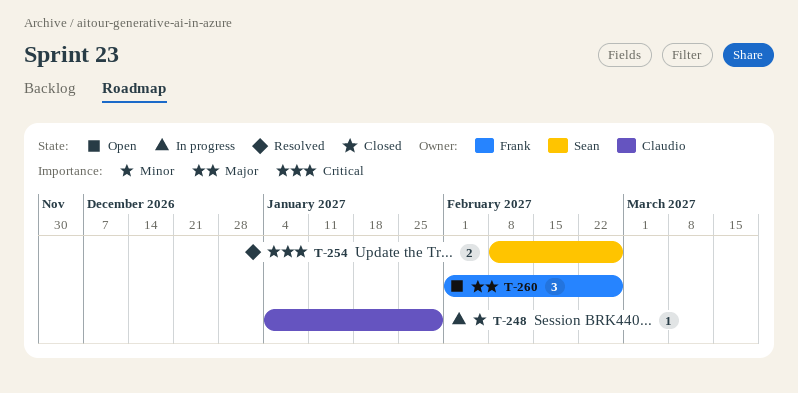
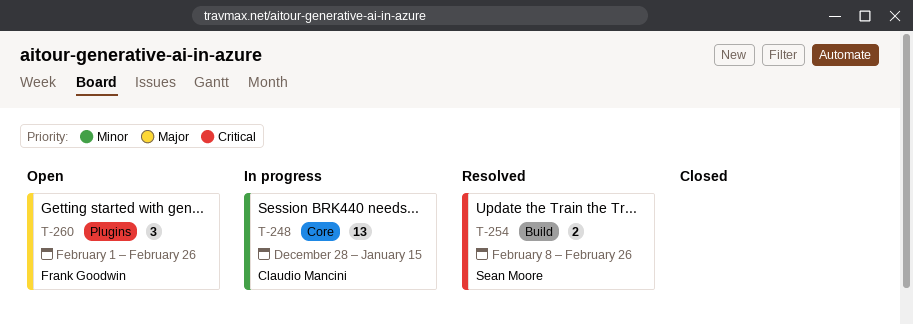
T-248, estimate: 1 -> 13
T-248, start: Jan 4 -> Dec 28
T-248, due: Jan 29 -> Jan 15

